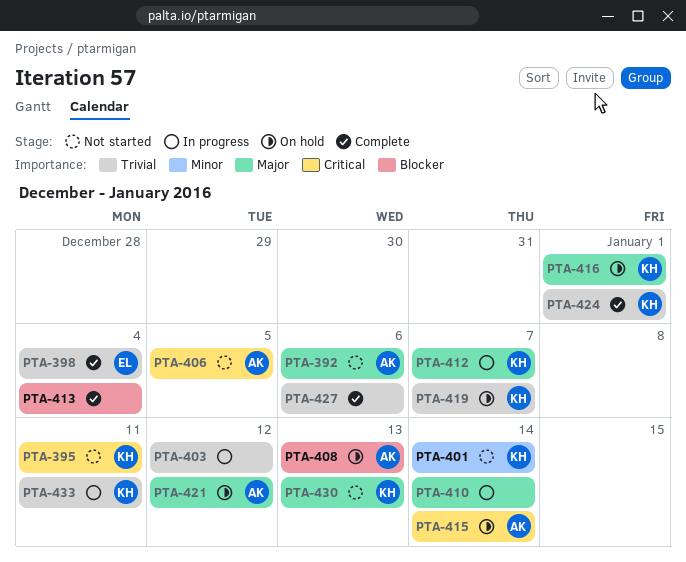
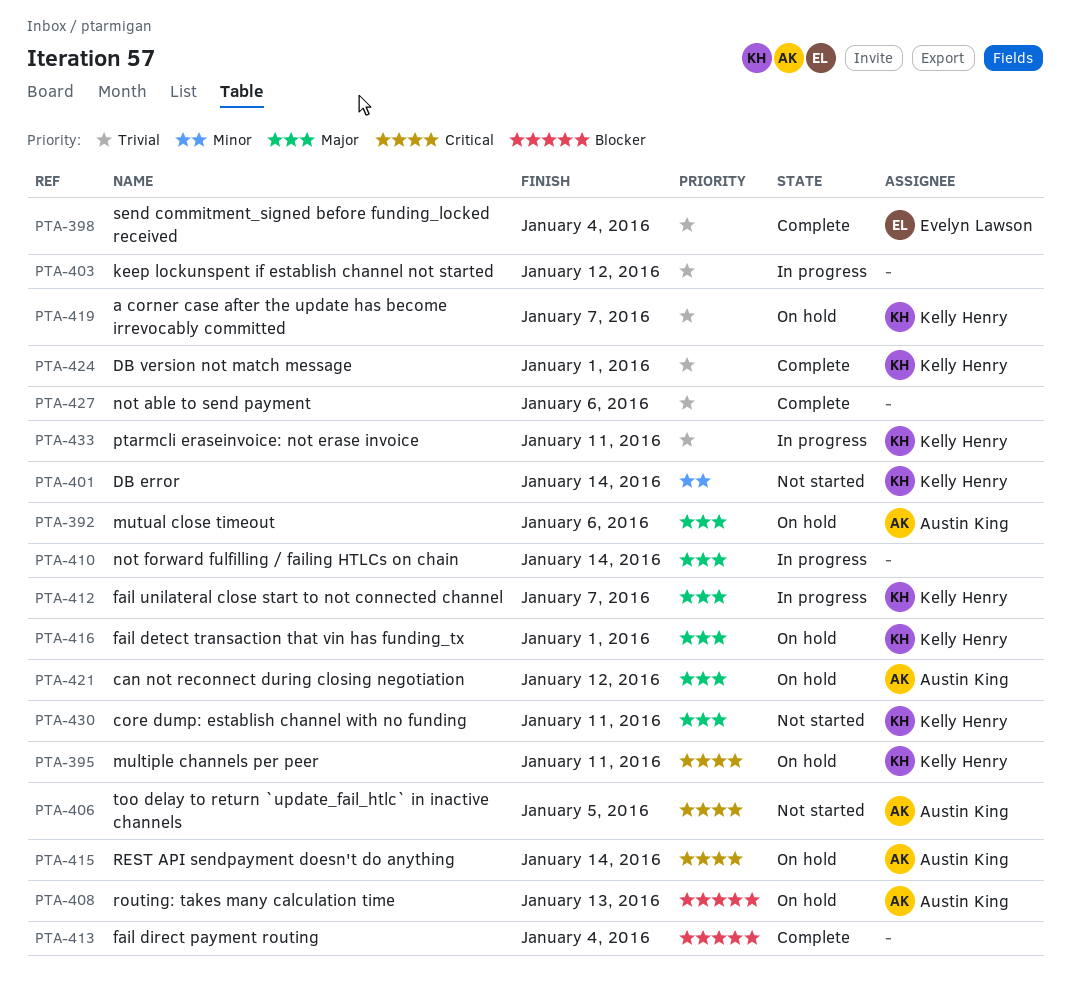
PTA-392, status: Not started -> On hold
PTA-395, status: Not started -> On hold
PTA-430, due: Jan 13 -> Jan 11

